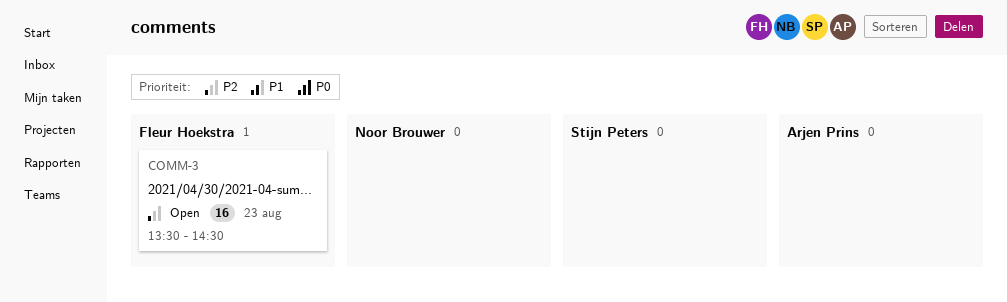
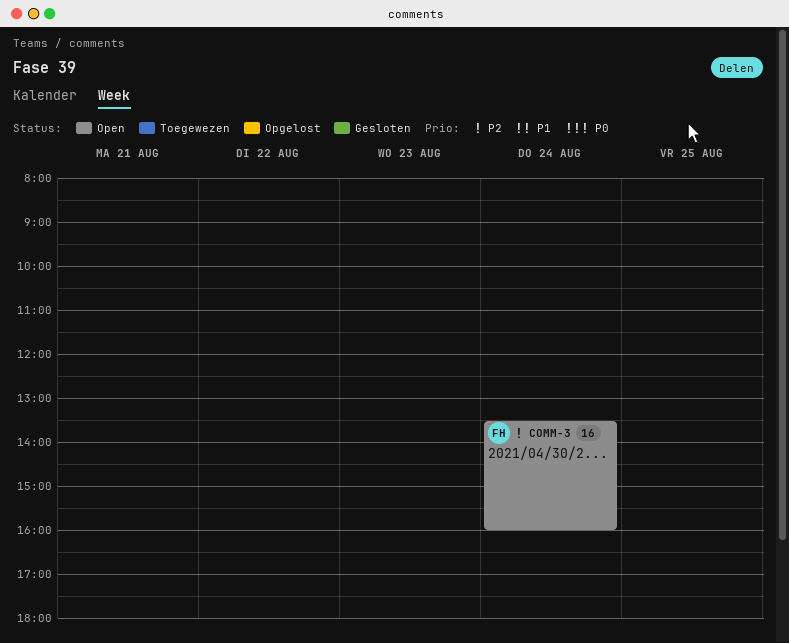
COMM-3, day: Aug 23 -> Aug 24
COMM-3, ends: 14:30 -> 16:00

